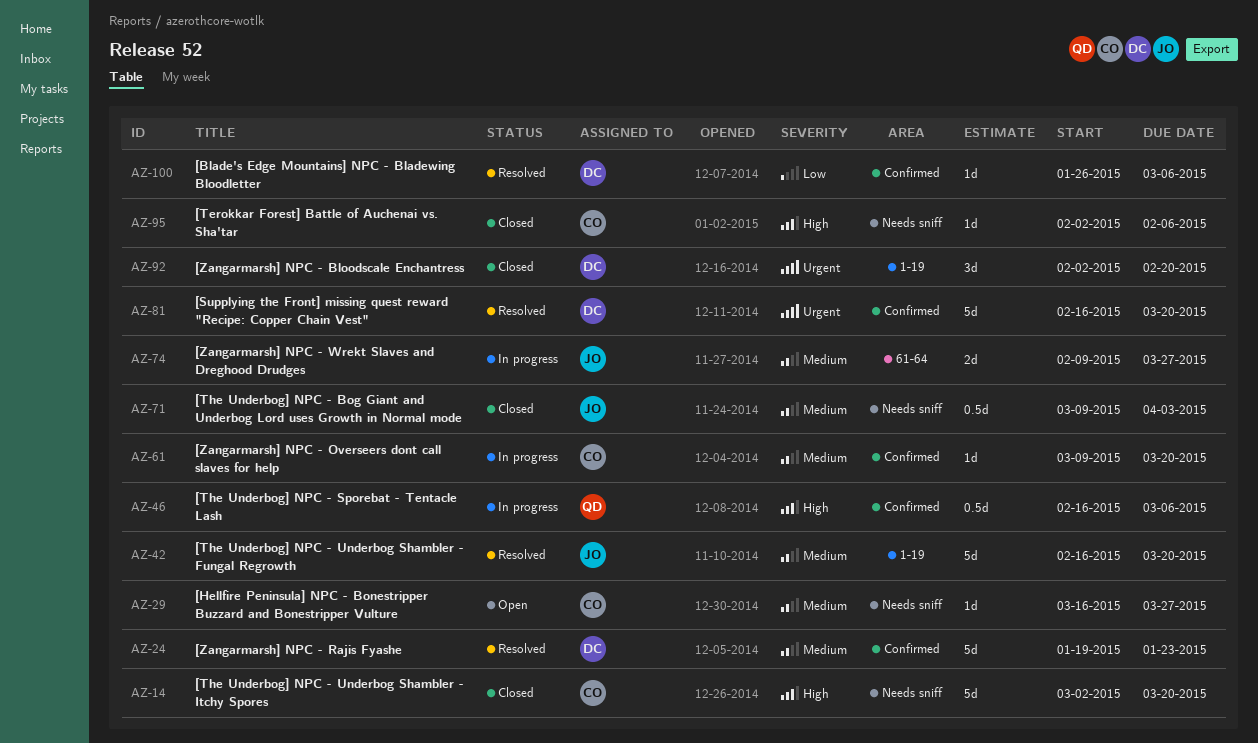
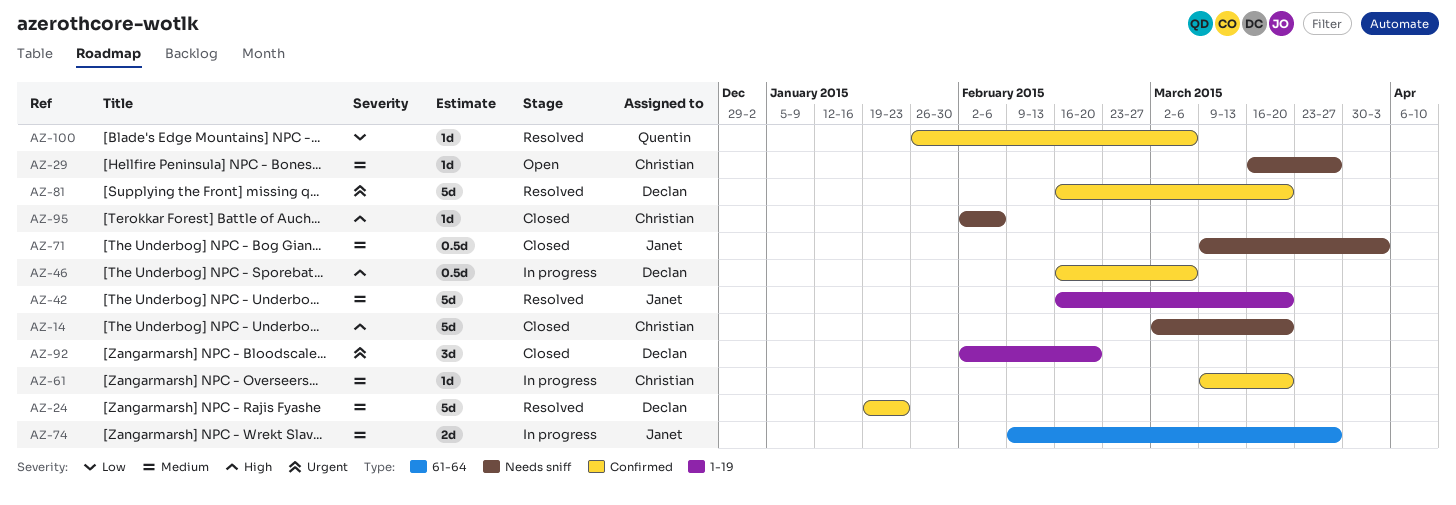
AZ-46, owner: Quentin -> Declan
AZ-100, owner: Declan -> Quentin

